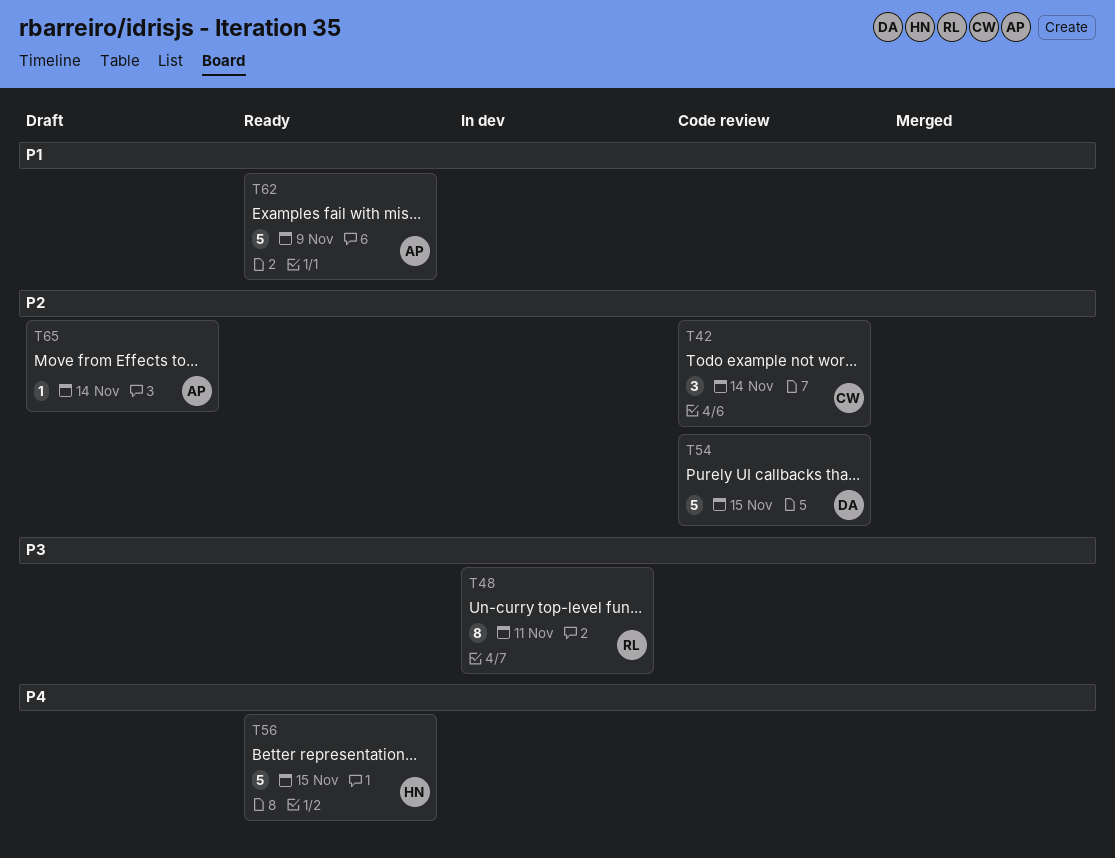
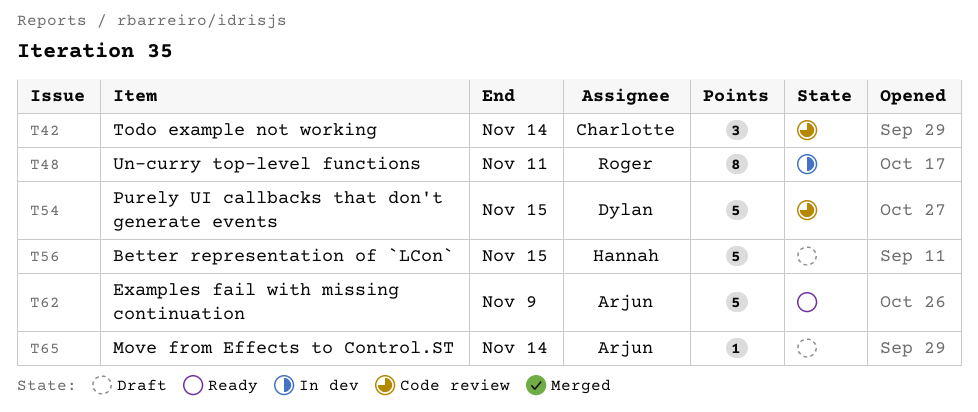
T56, status: Ready -> Draft

